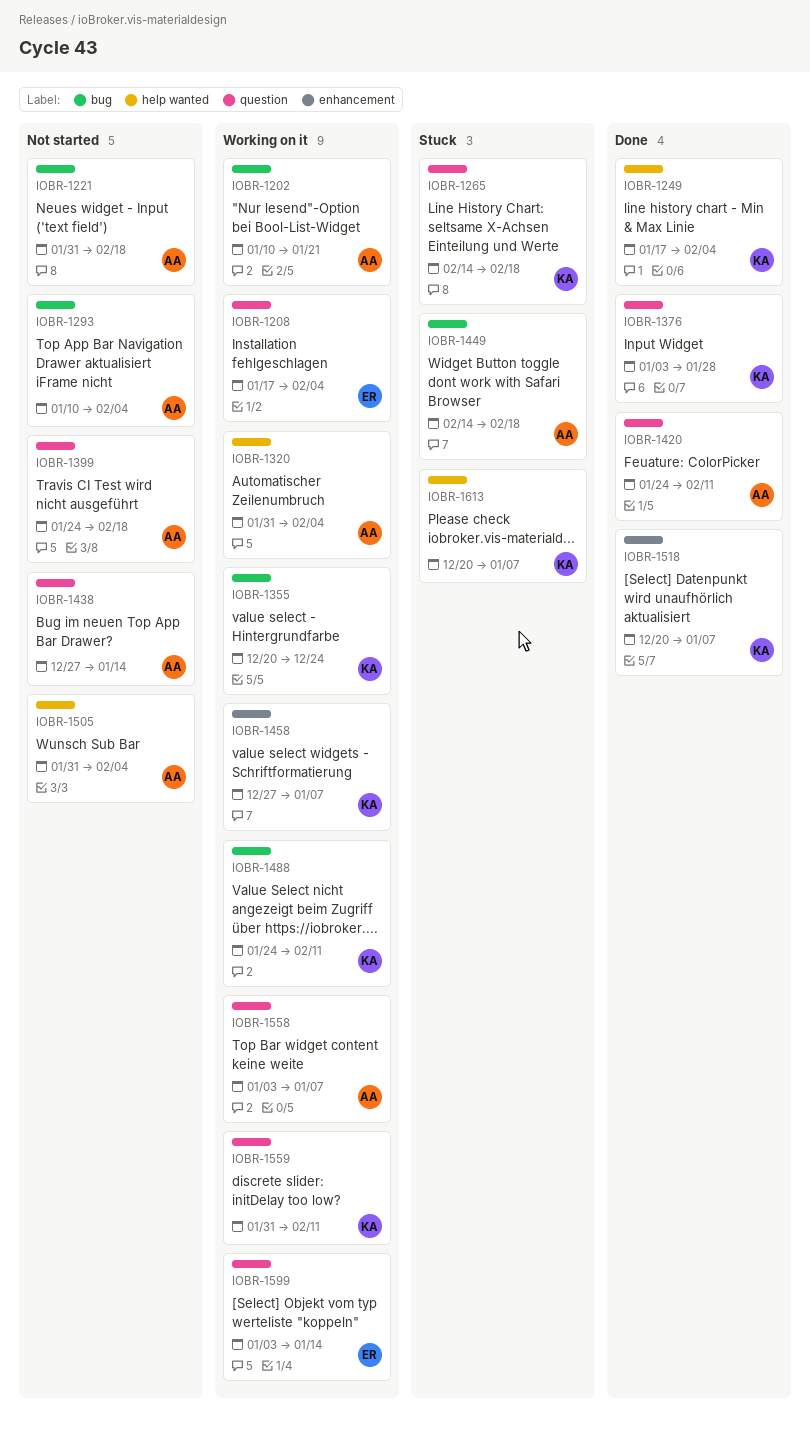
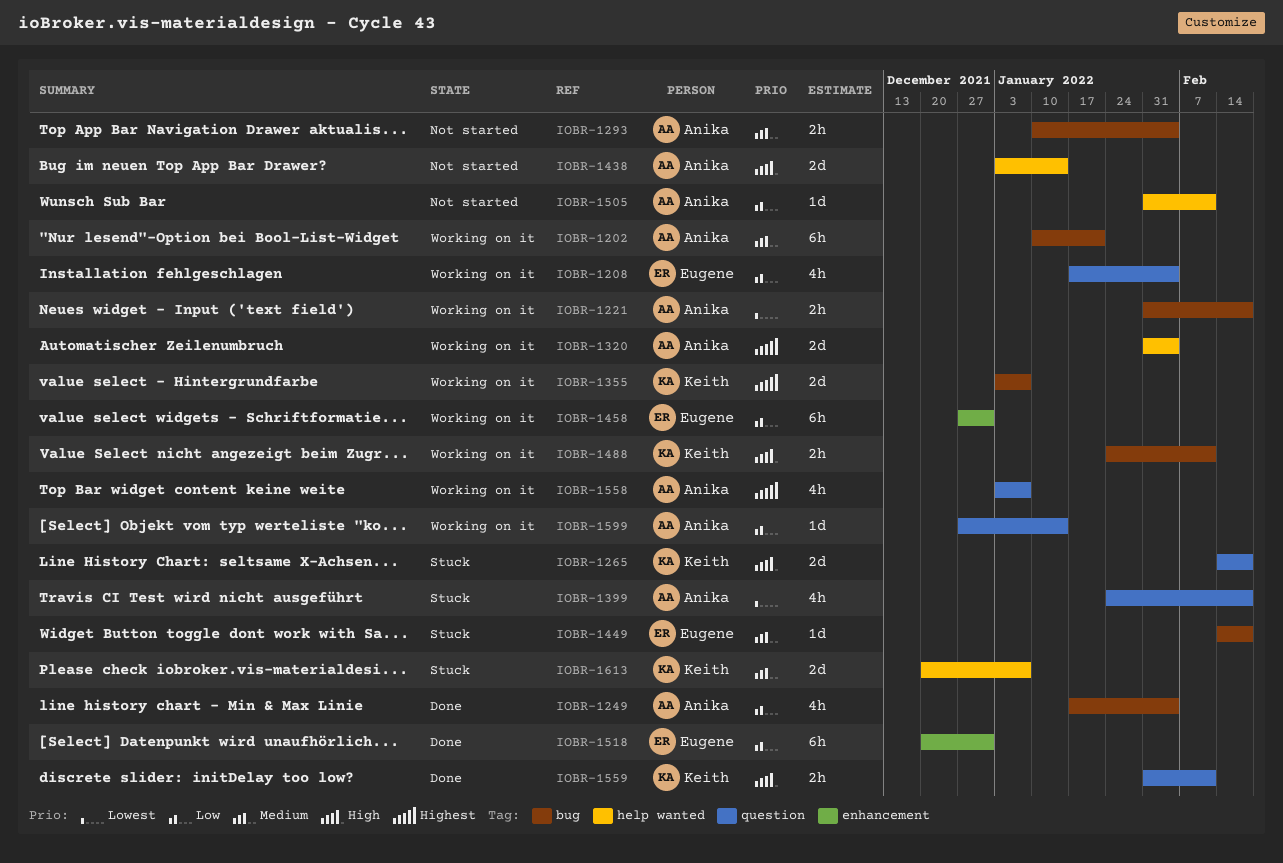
IOBR-1221, status: Not started -> Working on it
IOBR-1249, owner: Keith -> Anika
IOBR-1249, label: help wanted -> bug
IOBR-1355, start: Dec 20 -> Jan 3
IOBR-1355, due: Dec 24 -> Jan 7
IOBR-1376: present -> none
IOBR-1399, status: Not started -> Stuck
IOBR-1420: present -> none
IOBR-1438, label: question -> help wanted
IOBR-1438, start: Dec 27 -> Jan 3
IOBR-1449, owner: Anika -> Eugene
IOBR-1458, owner: Keith -> Eugene
IOBR-1458, due: Jan 7 -> Dec 31
IOBR-1505, due: Feb 4 -> Feb 11
IOBR-1518, owner: Keith -> Eugene
IOBR-1518, due: Jan 7 -> Dec 31
IOBR-1559, status: Working on it -> Done
IOBR-1599, owner: Eugene -> Anika
IOBR-1599, start: Jan 3 -> Dec 27

